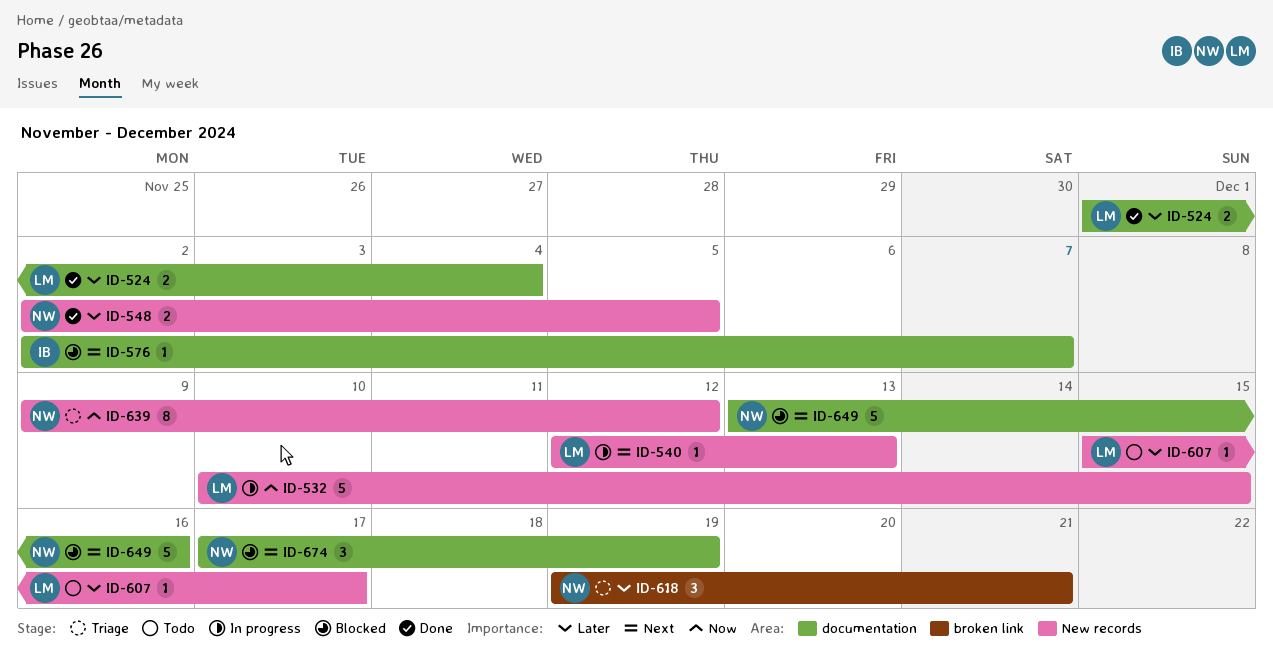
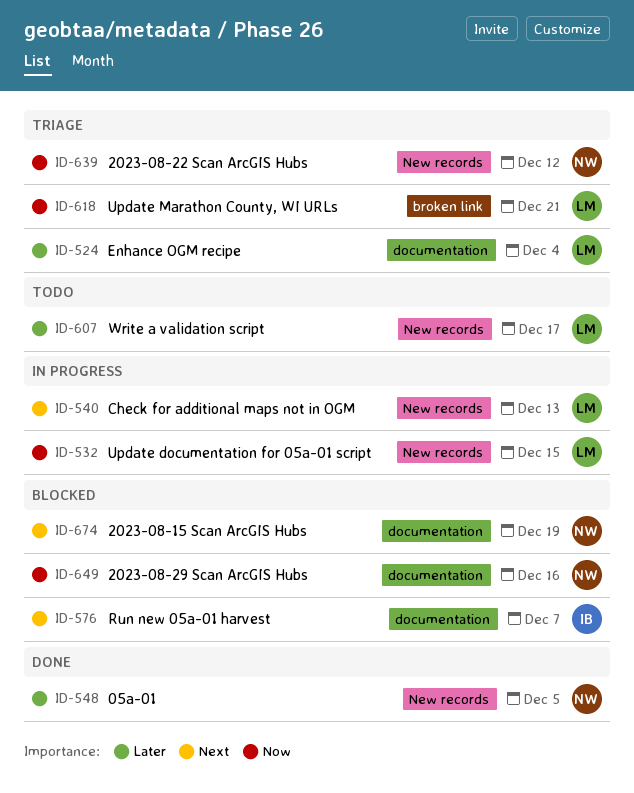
ID-524, status: Done -> Triage
ID-618, owner: NW -> LM
ID-618, priority: Later -> Now
ID-649, priority: Next -> Now

